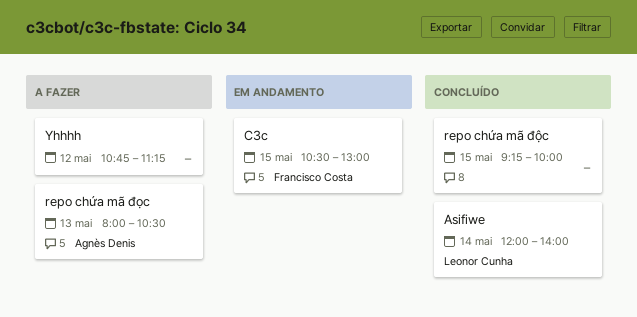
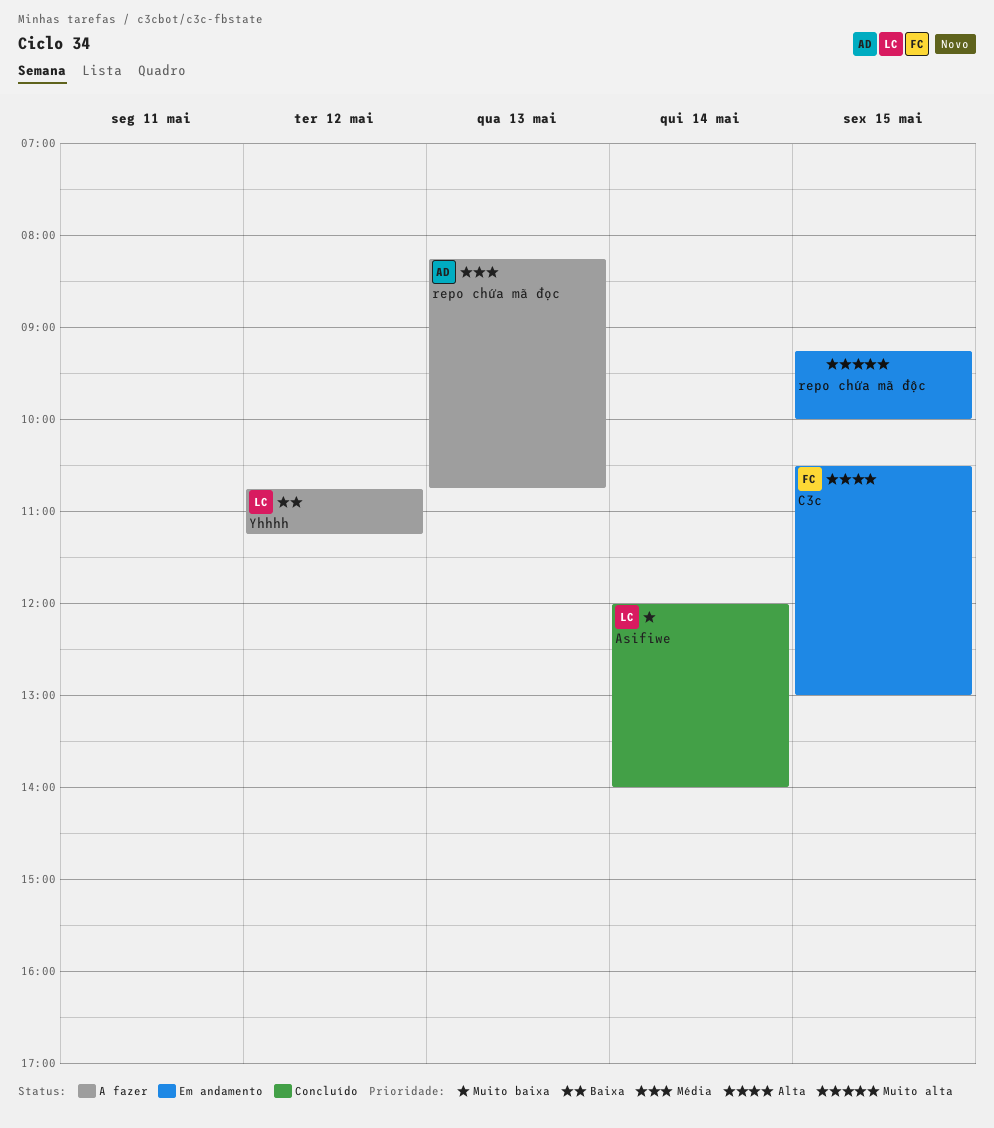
repo chứa mã đọc, begins: 08:00 -> 08:15
repo chứa mã đọc, ends: 10:30 -> 10:45
repo chứa mã độc, status: Concluído -> Em andamento
Yhhhh, owner: none -> Leonor Cunha

